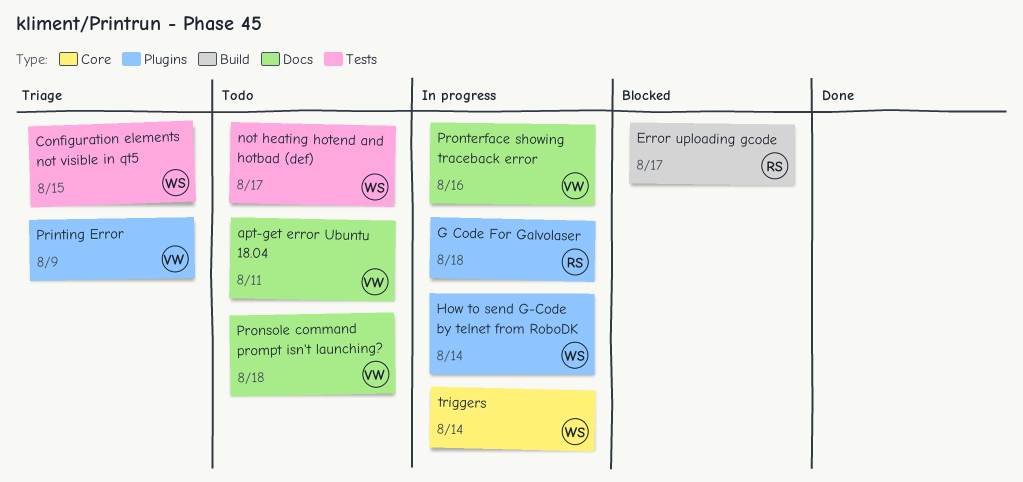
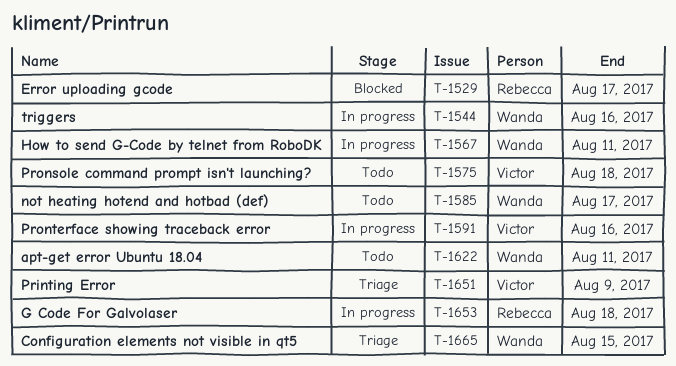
apt-get error Ubuntu 18.04, owner: Victor -> Wanda
How to send G-Code by telnet from RoboDK, due: Aug 14 -> Aug 11
triggers, due: Aug 14 -> Aug 16

